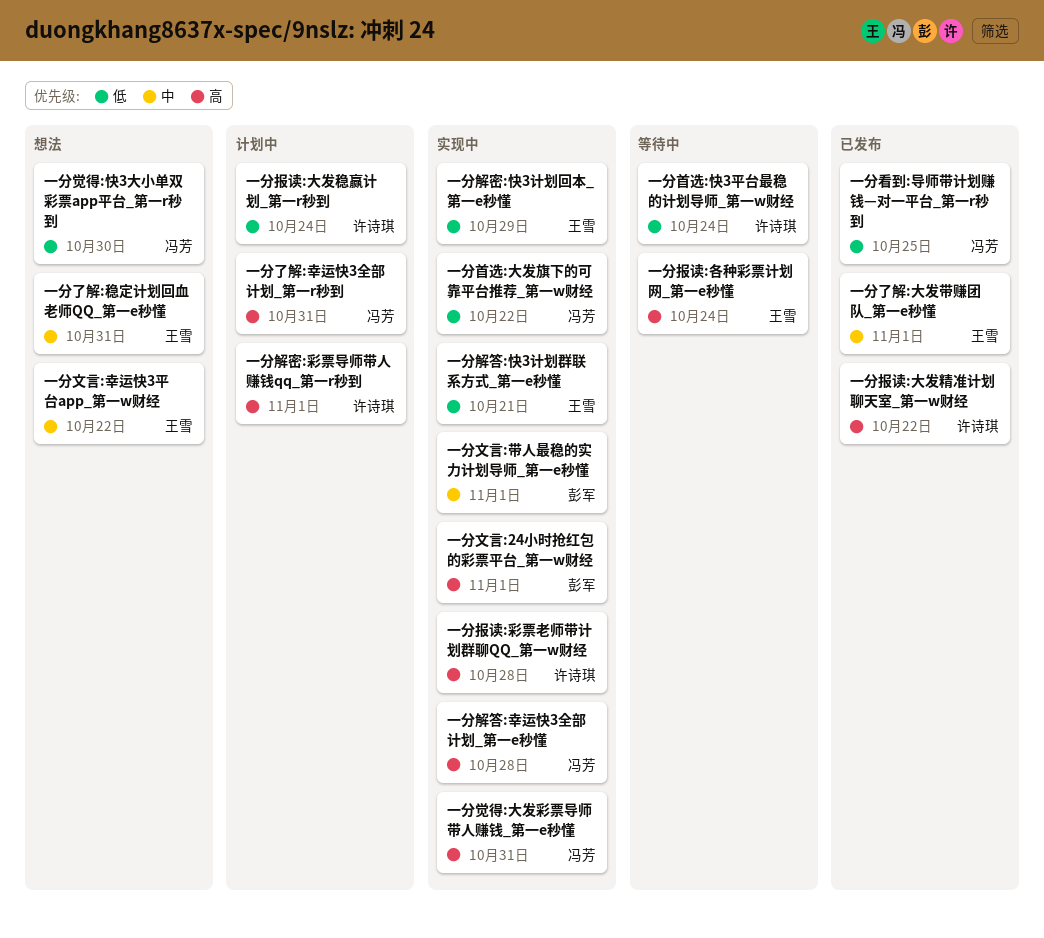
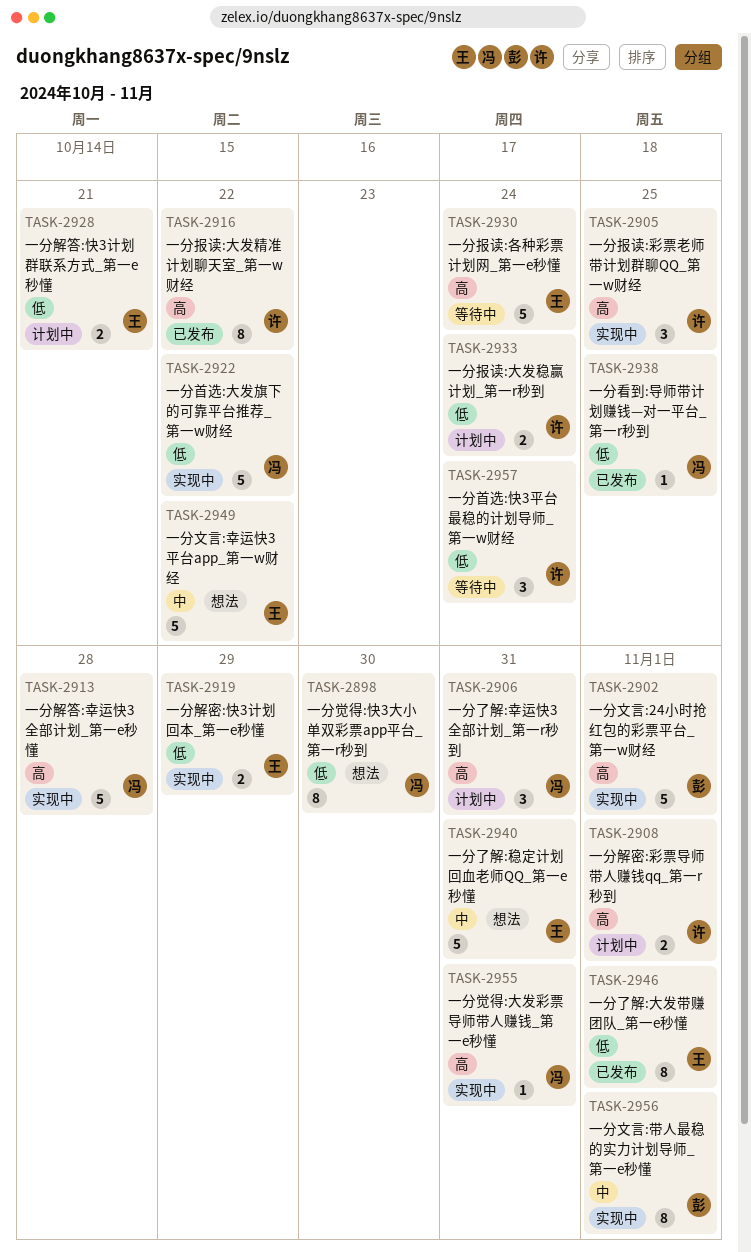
一分了解:大发带赚团队_第一e秒懂, priority: 中 -> 低
一分报读:彩票老师带计划群聊QQ_第一w财经, due: Oct 28 -> Oct 25
一分解答:快3计划群联系方式_第一e秒懂, status: 实现中 -> 计划中

